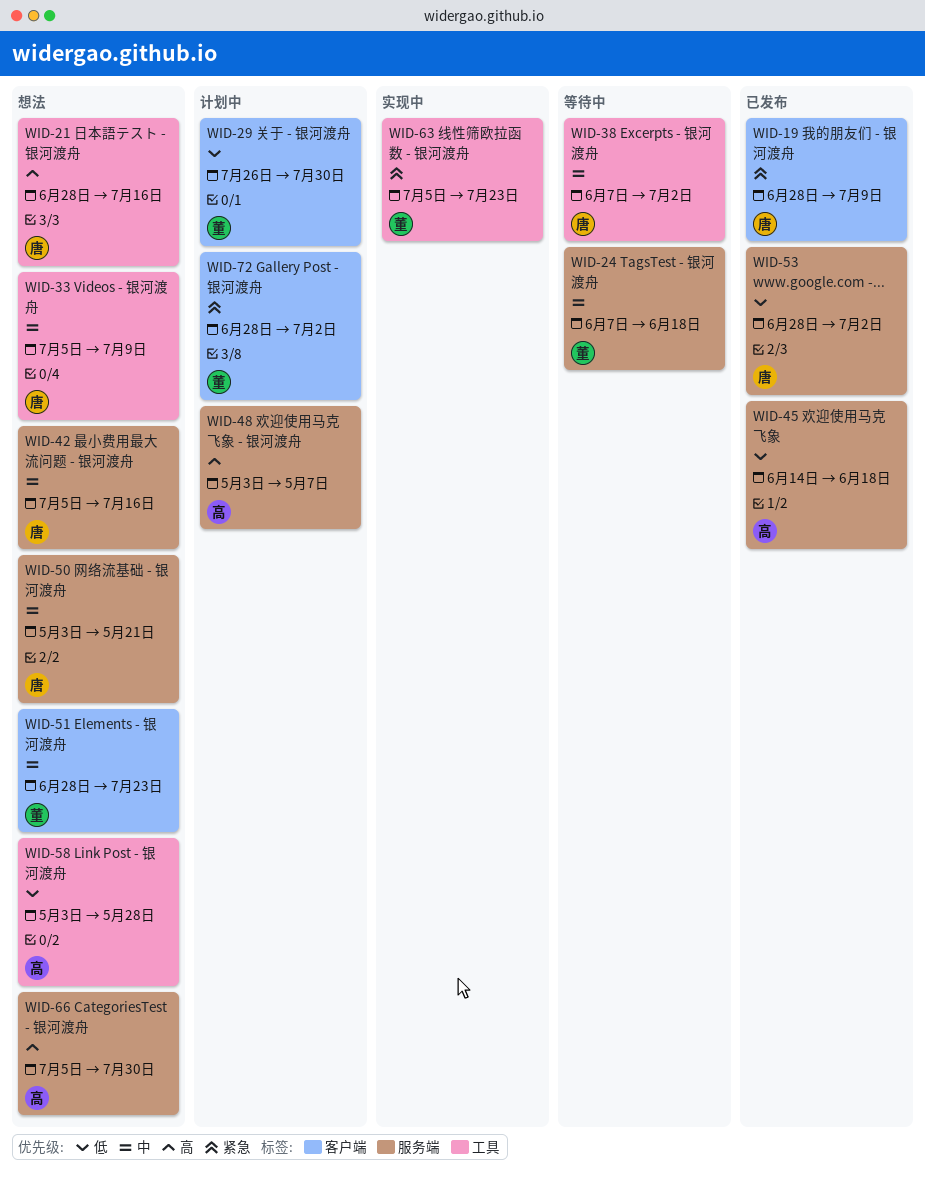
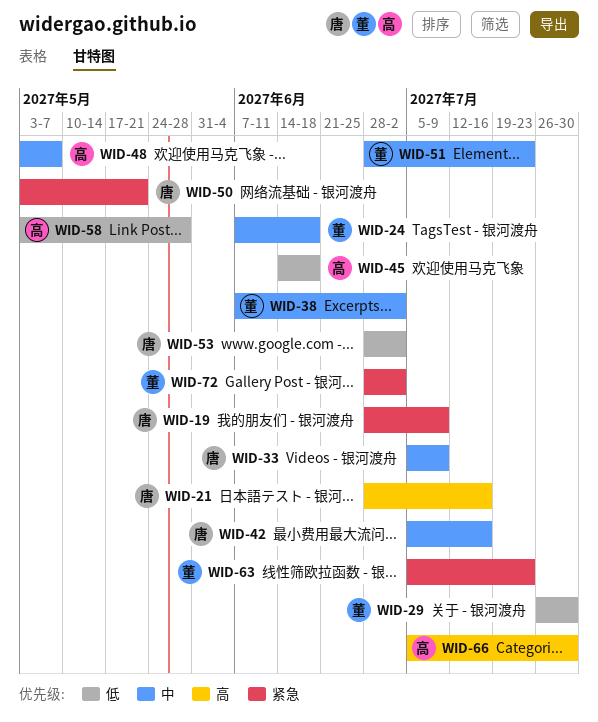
WID-38, owner: 唐 -> 董
WID-48, priority: 高 -> 中
WID-50, priority: 中 -> 紧急

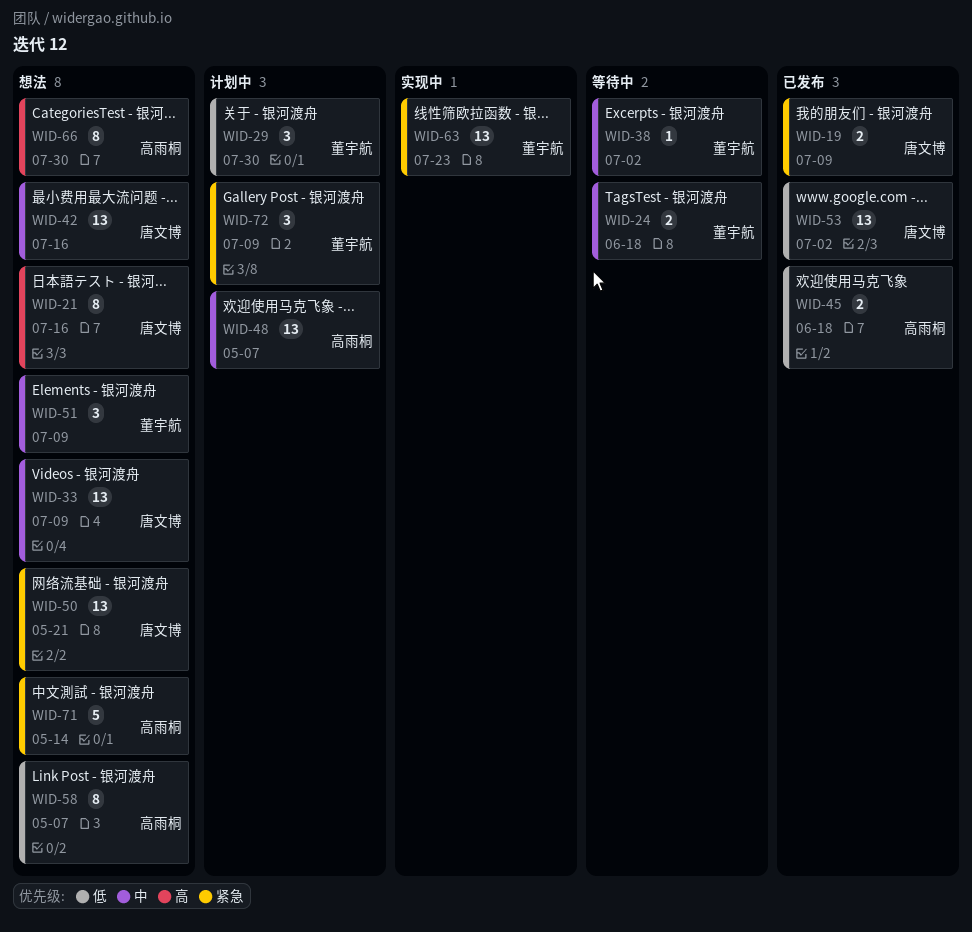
WID-51, due: Jul 23 -> Jul 9
WID-58, due: May 28 -> May 7
WID-71: none -> present
WID-72, due: Jul 2 -> Jul 9

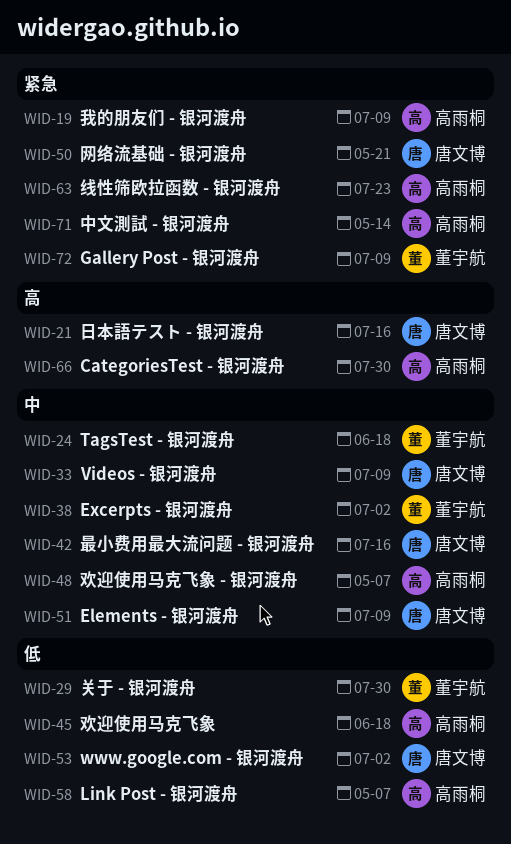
WID-19, owner: 唐文博 -> 高雨桐
WID-51, owner: 董宇航 -> 唐文博
WID-63, owner: 董宇航 -> 高雨桐

